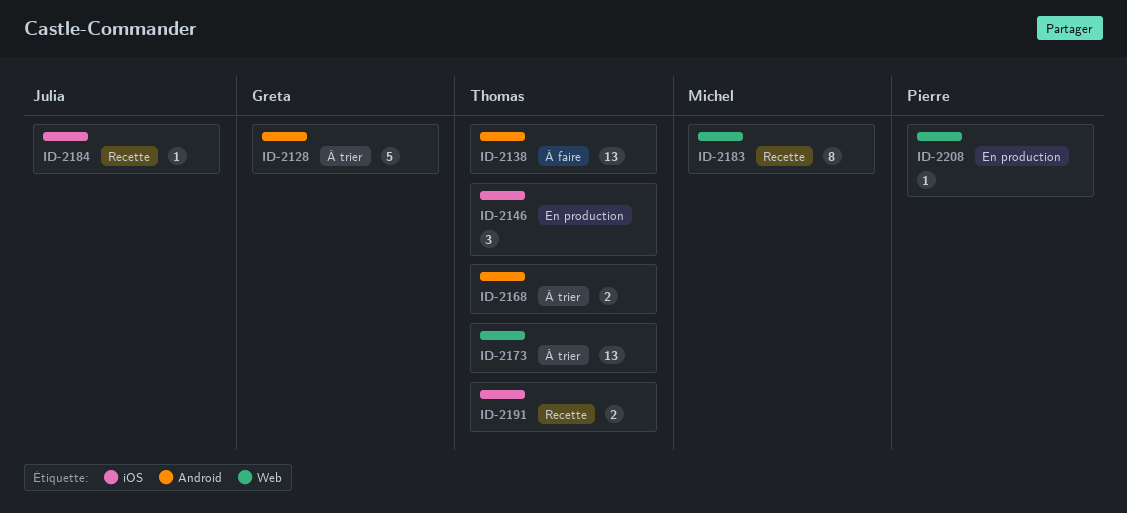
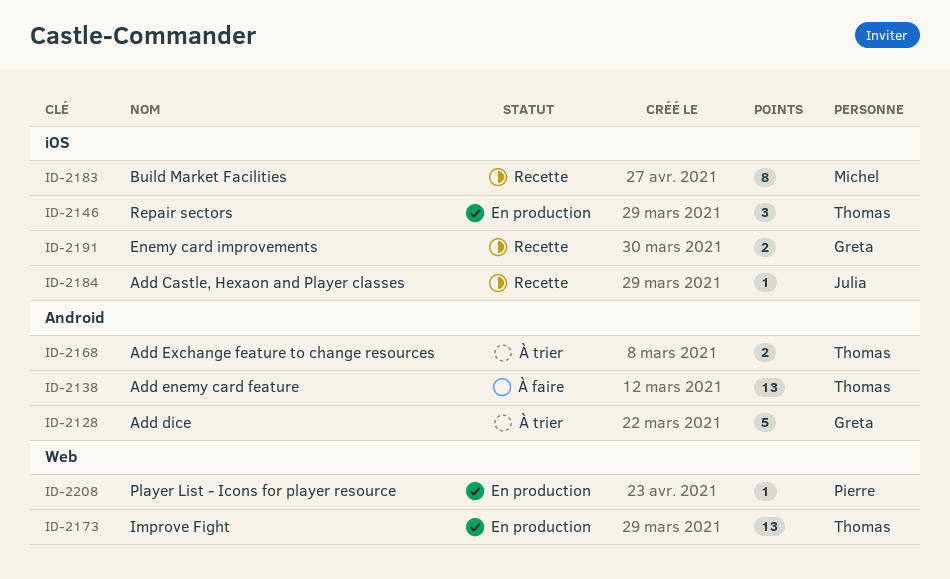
ID-2173, status: À trier -> En production
ID-2183, label: Web -> iOS
ID-2191, owner: Thomas -> Greta

